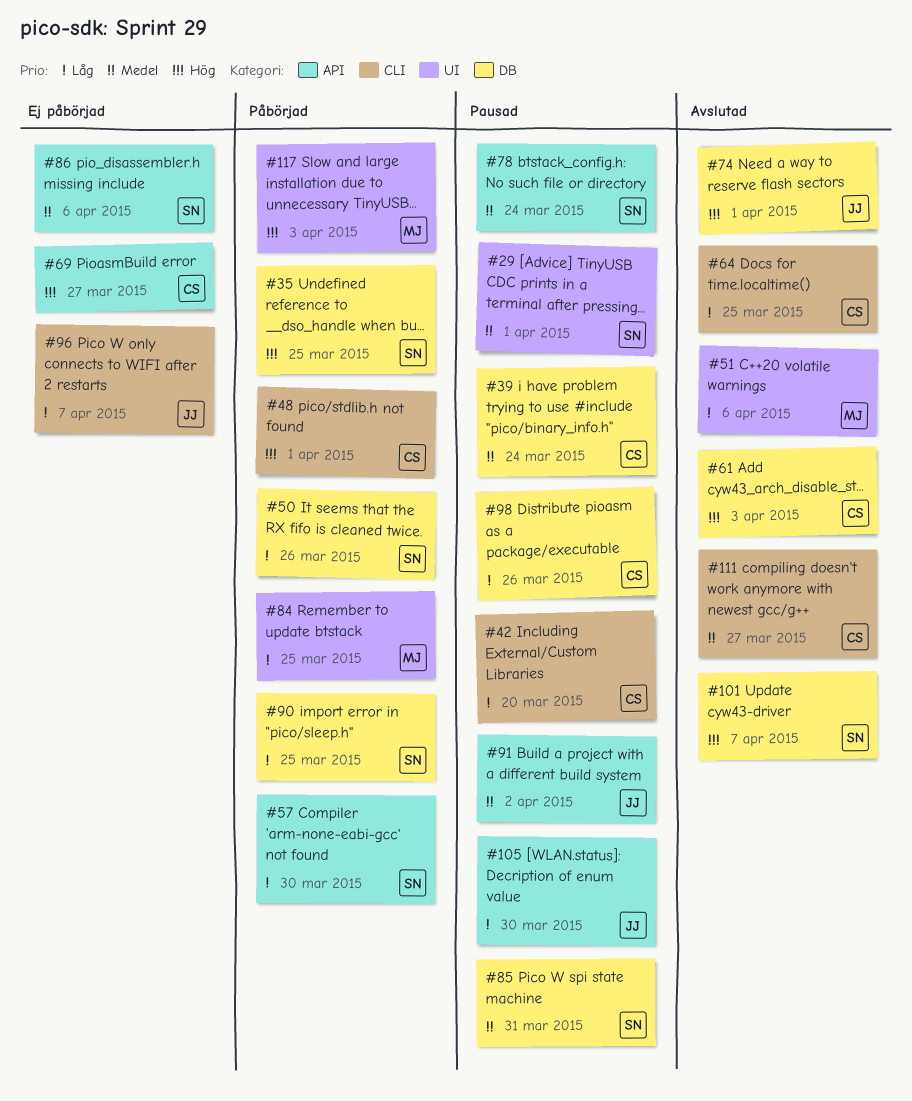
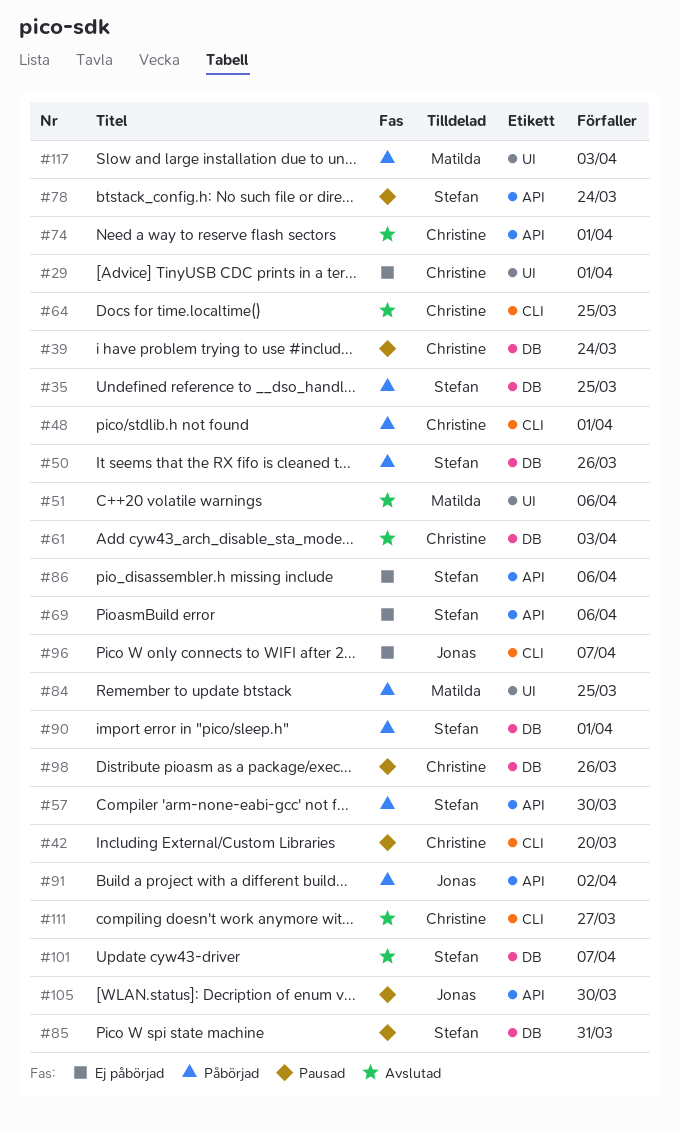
#29, status: Pausad -> Ej påbörjad
#29, owner: Stefan -> Christine
#69, owner: Christine -> Stefan
#69, due: Mar 27 -> Apr 6
#74, owner: Jonas -> Christine
#74, label: DB -> API
#90, due: Mar 25 -> Apr 1
#91, status: Pausad -> Påbörjad

